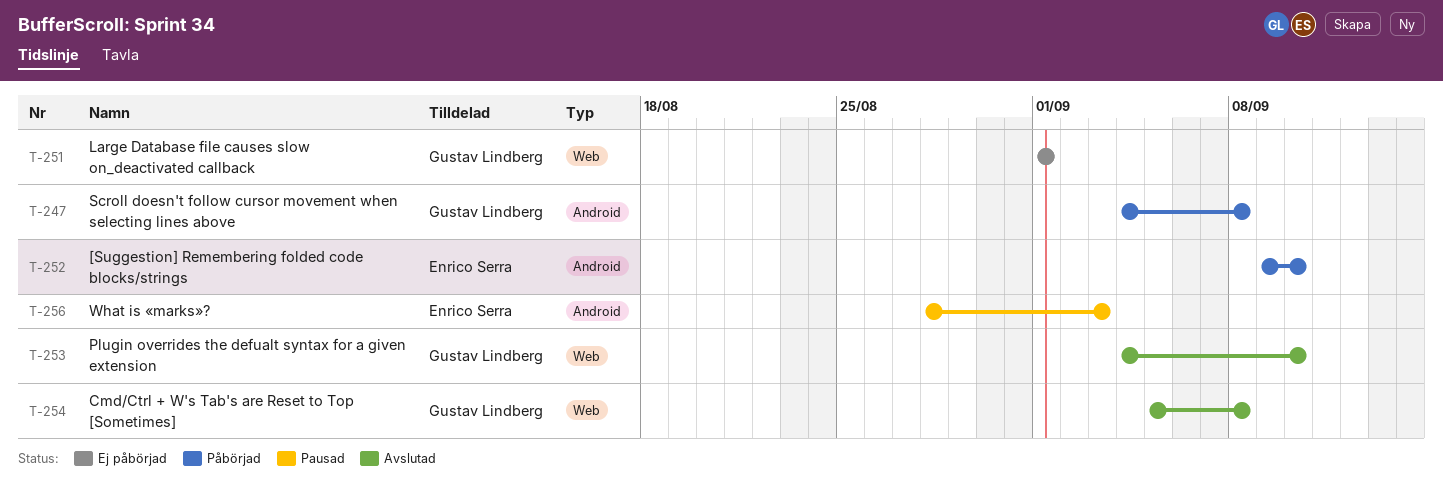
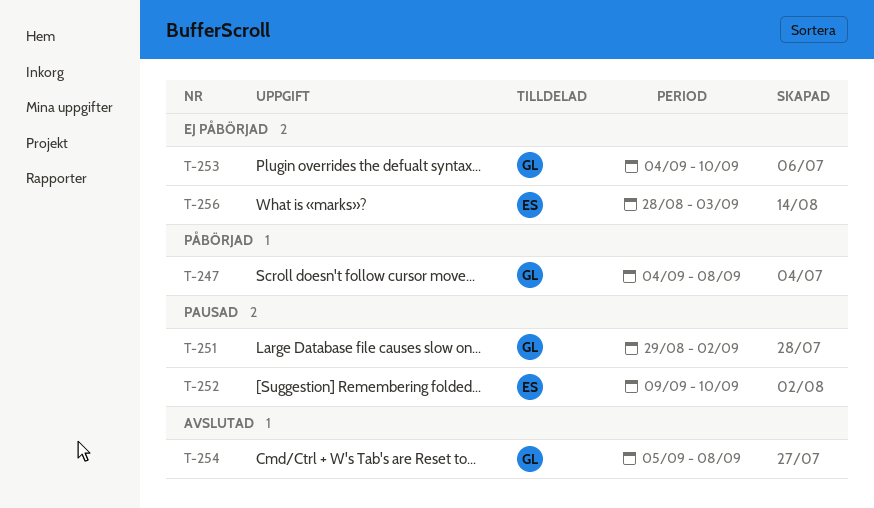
T-251, status: Ej påbörjad -> Pausad
T-251, start: Sep 1 -> Aug 29
T-251, due: Sep 1 -> Sep 2
T-252, status: Påbörjad -> Pausad
T-253, status: Avslutad -> Ej påbörjad
T-256, status: Pausad -> Ej påbörjad

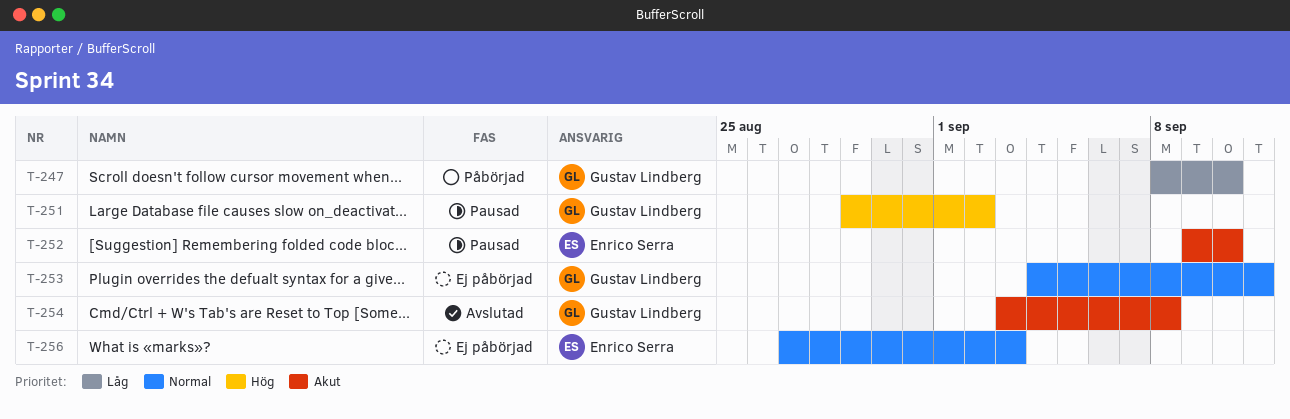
T-247, start: Sep 4 -> Sep 8
T-247, due: Sep 8 -> Sep 10
T-253, due: Sep 10 -> Sep 11
T-254, start: Sep 5 -> Sep 3
T-256, start: Aug 28 -> Aug 27

